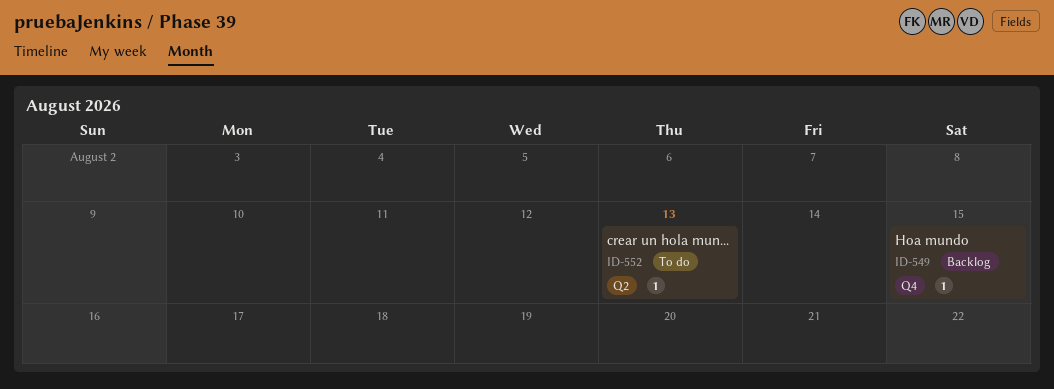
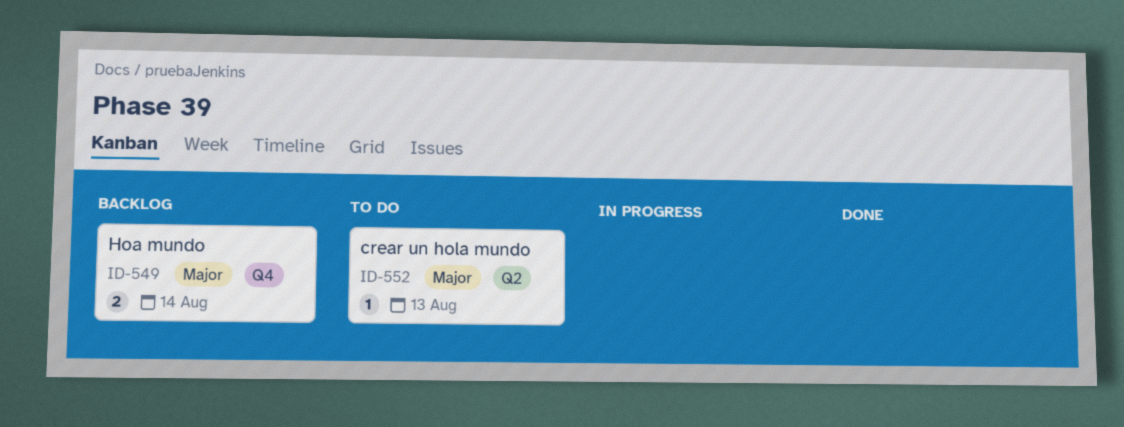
ID-549, estimate: 1 -> 2
ID-549, due: Aug 15 -> Aug 14

